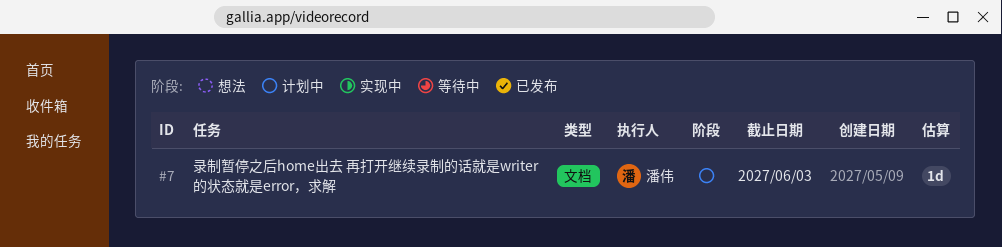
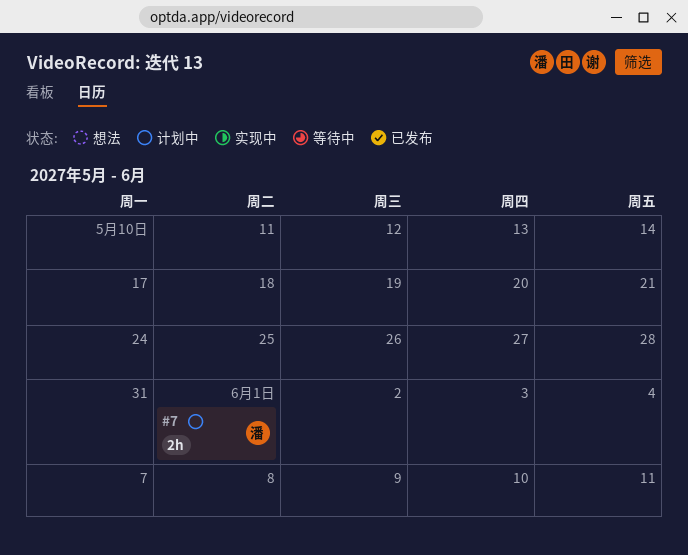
#7, estimate: 1d -> 2h
#7, due: Jun 3 -> Jun 1

